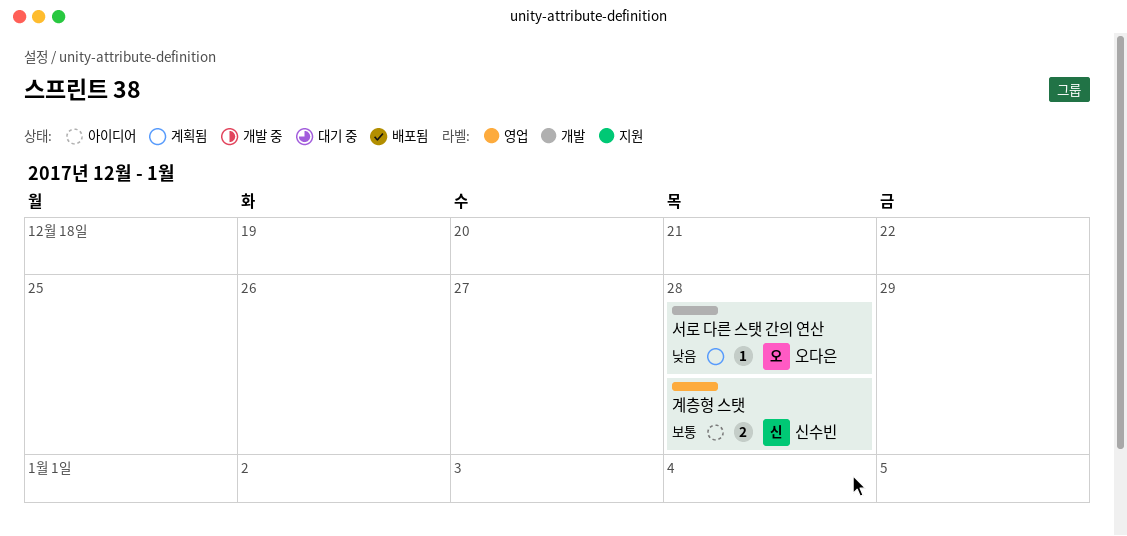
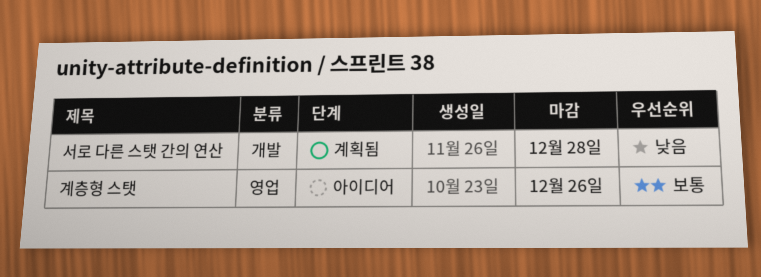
계층형 스탯, due: Dec 28 -> Dec 26

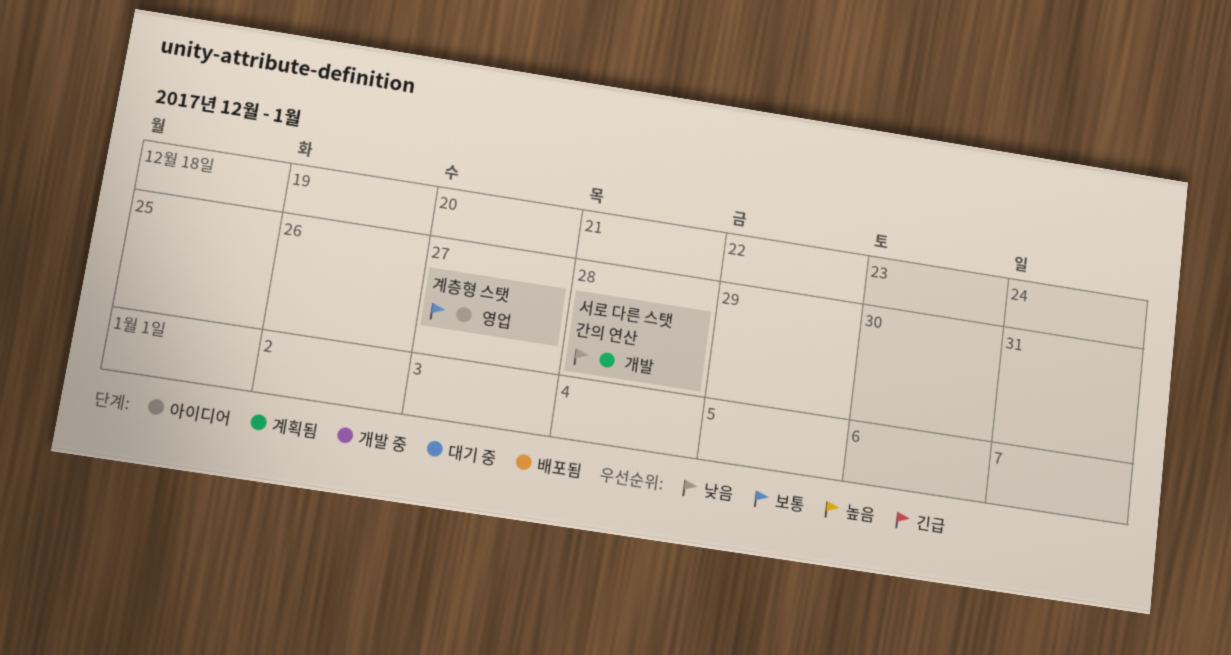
계층형 스탯, due: Dec 26 -> Dec 27

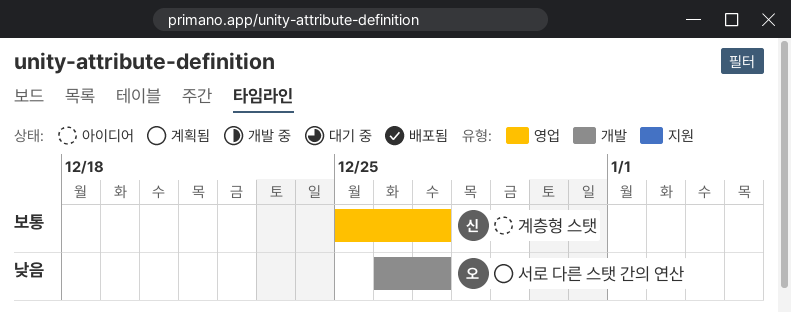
서로 다른 스탯 간의 연산, due: Dec 28 -> Dec 27

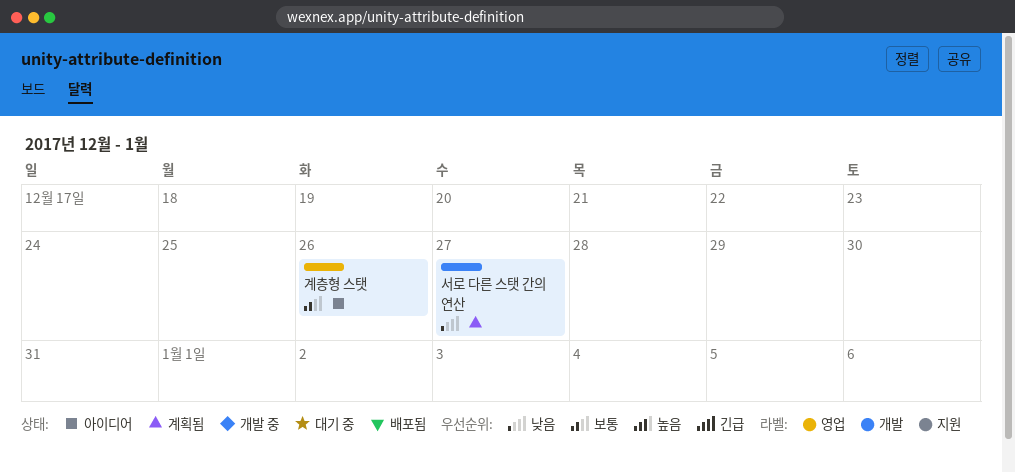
계층형 스탯, due: Dec 27 -> Dec 26

